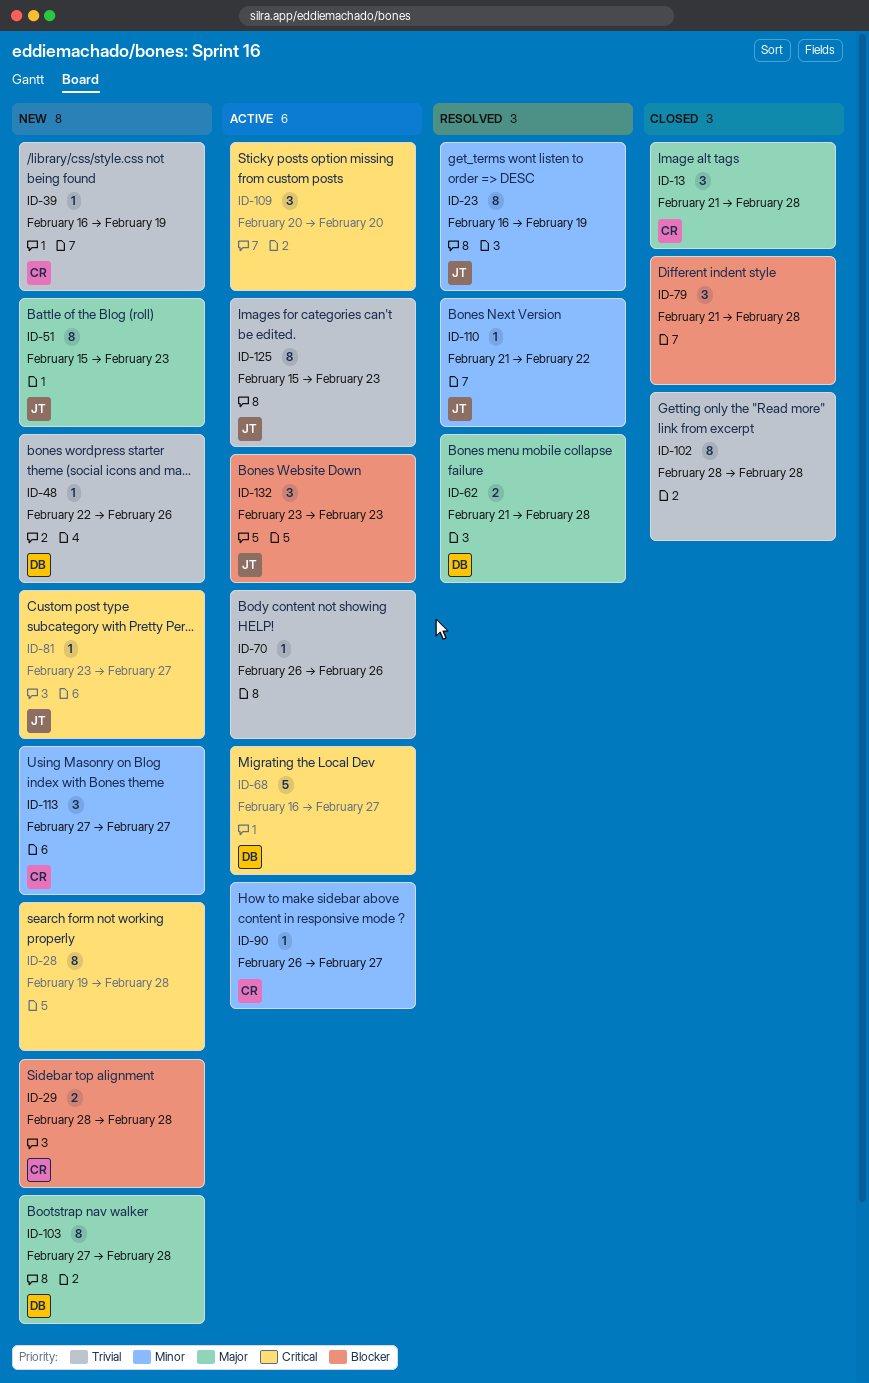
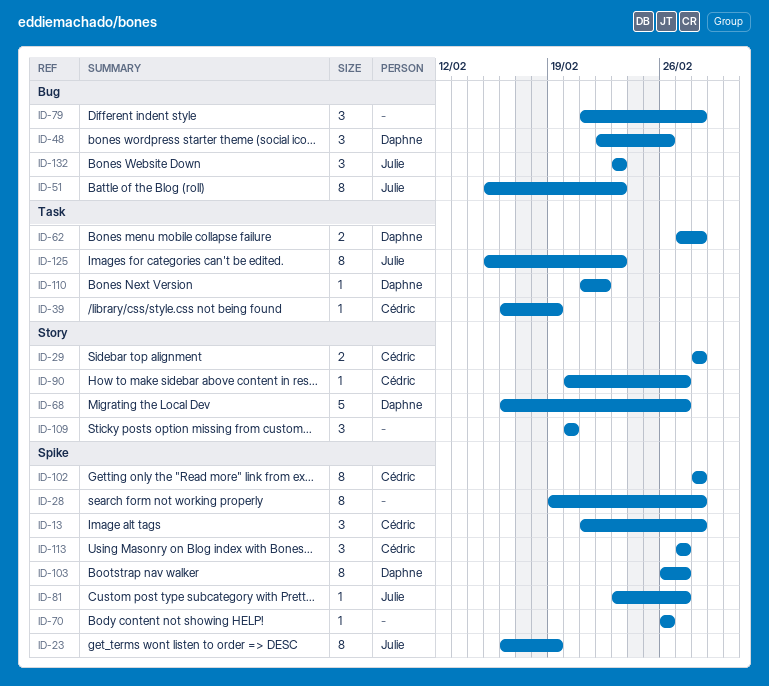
ID-48, estimate: 1 -> 3
ID-62, start: Feb 21 -> Feb 27
ID-90, start: Feb 26 -> Feb 20
ID-102, owner: none -> Cédric
ID-103, start: Feb 27 -> Feb 26
ID-103, due: Feb 28 -> Feb 27
ID-110, owner: Julie -> Daphne

